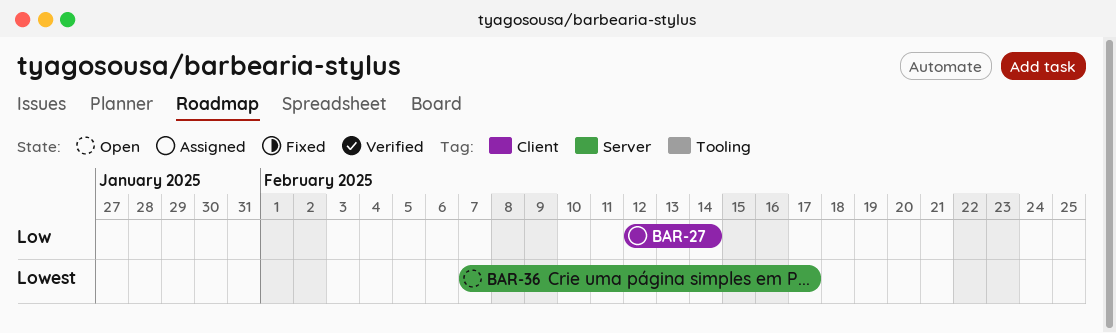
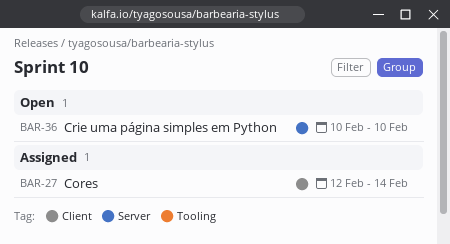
BAR-36, start: Feb 7 -> Feb 10
BAR-36, due: Feb 17 -> Feb 10

